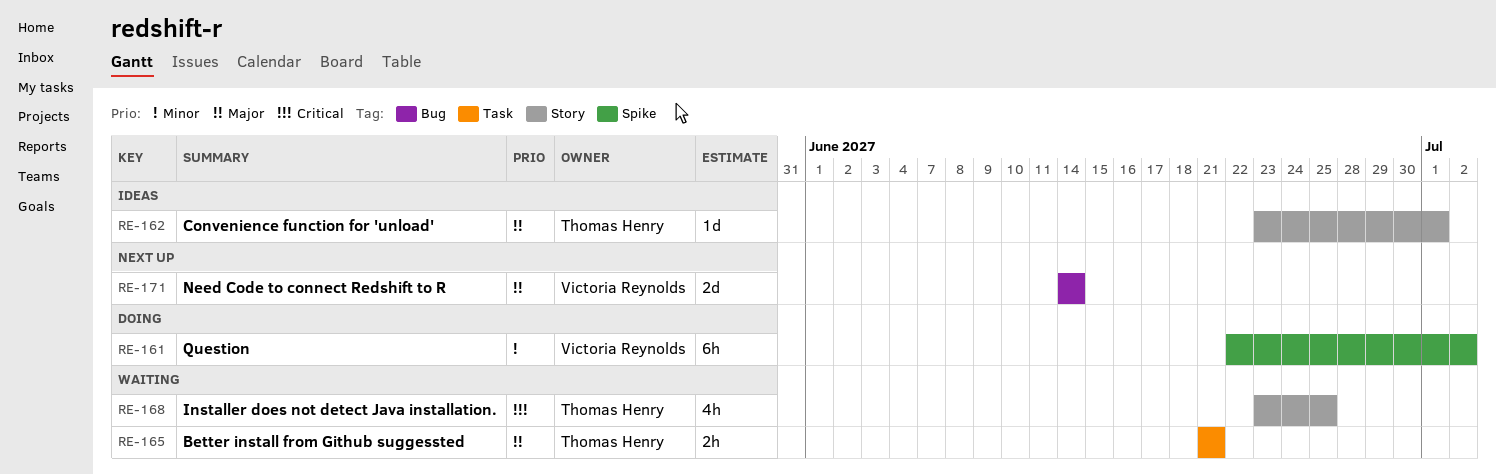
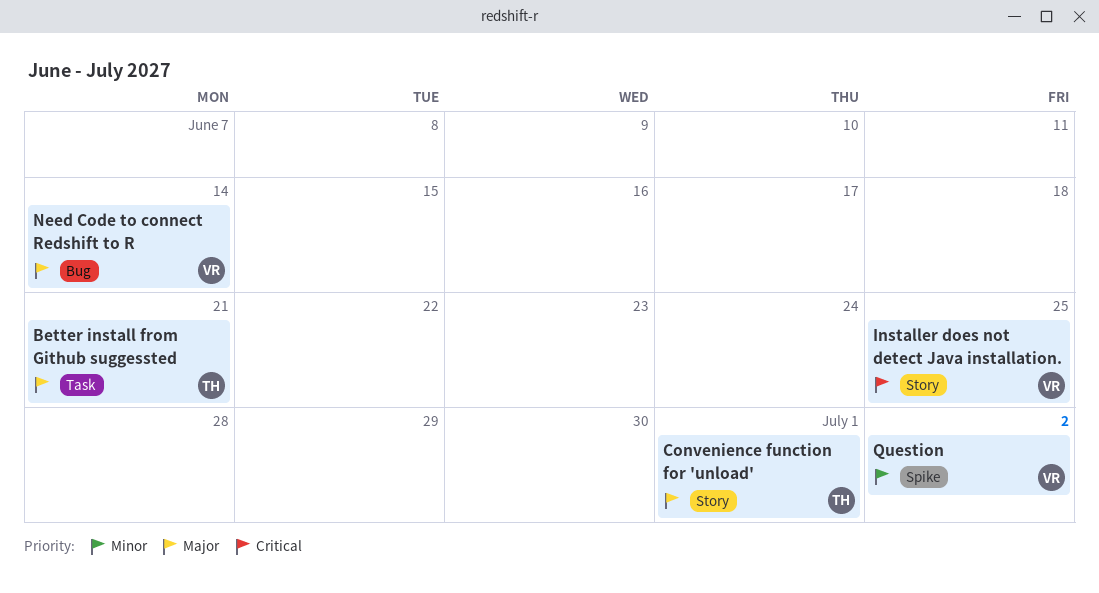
Installer does not detect Java installation., owner: Thomas Henry -> Victoria Reynolds

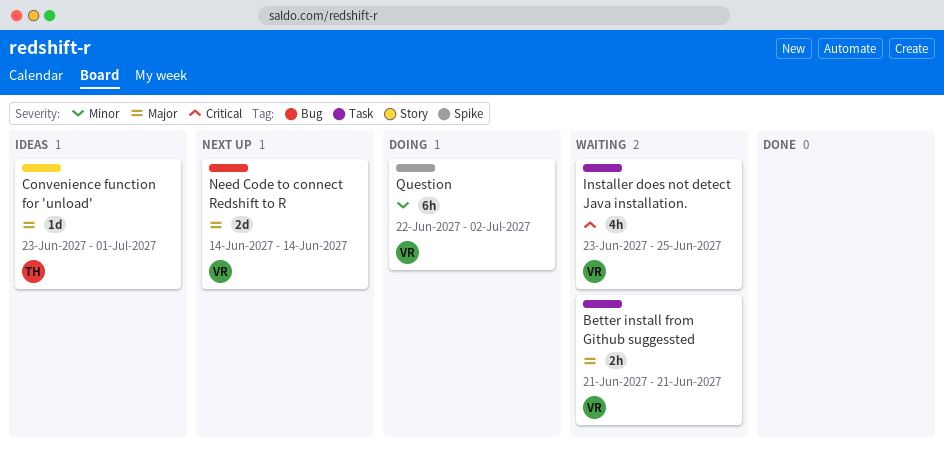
Better install from Github suggessted, owner: TH -> VR
Installer does not detect Java installation., label: Story -> Task

